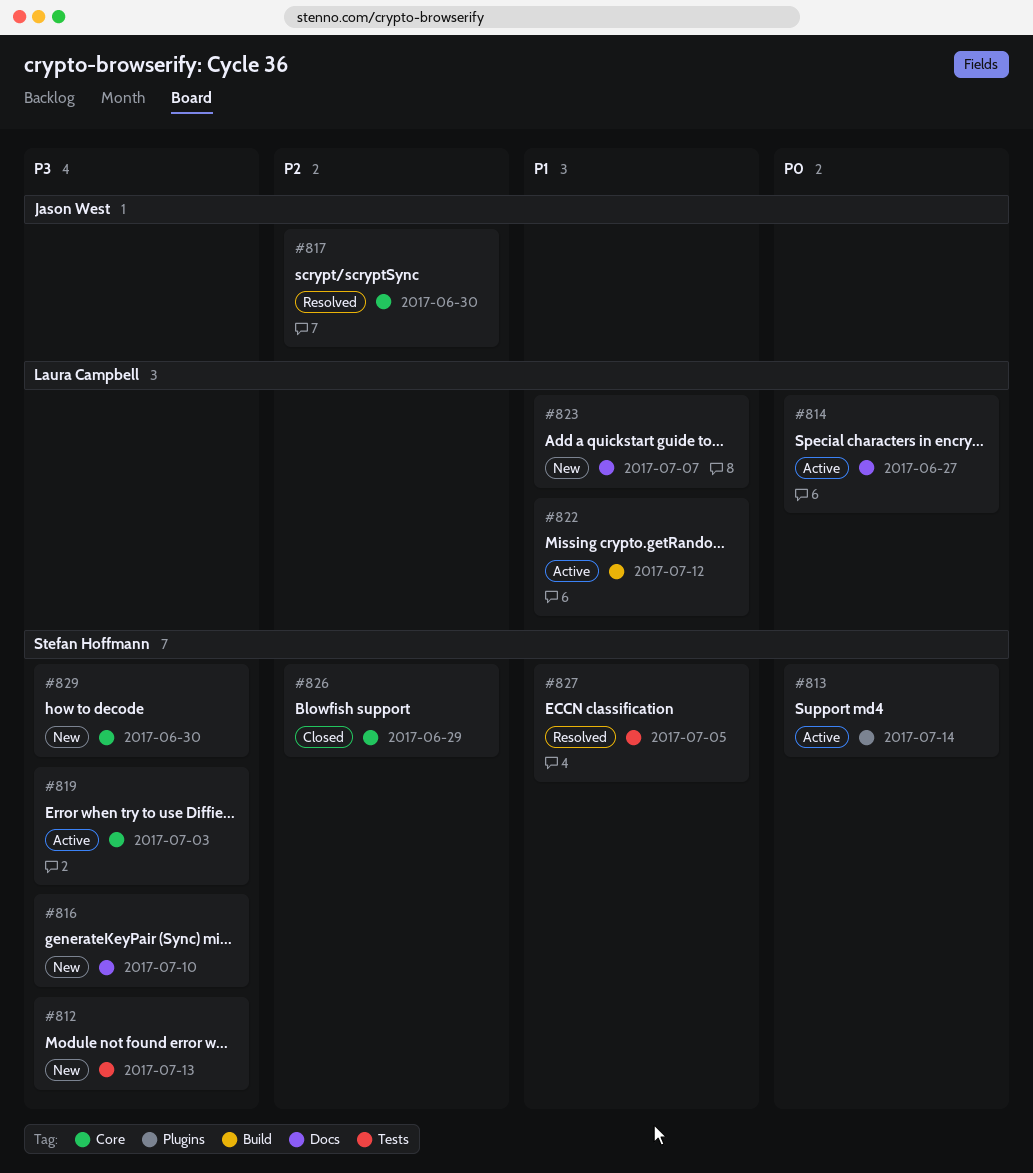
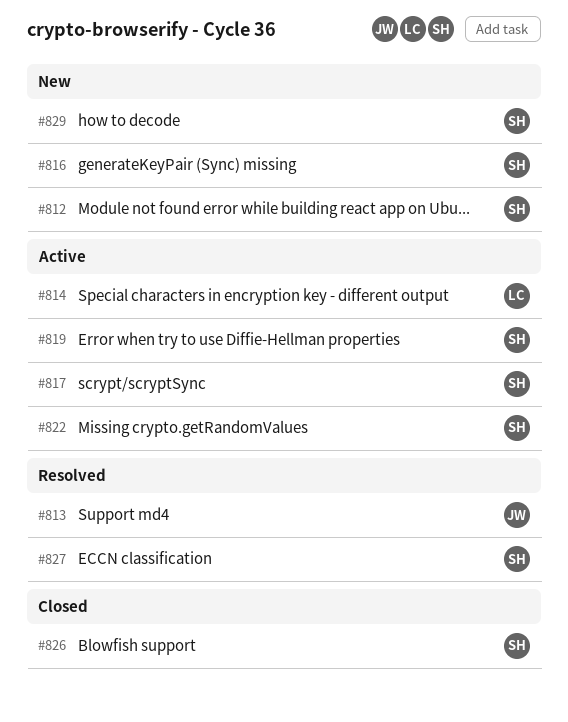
#813, status: Active -> Resolved
#813, owner: Stefan Hoffmann -> Jason West
#817, status: Resolved -> Active
#817, owner: Jason West -> Stefan Hoffmann
#822, owner: Laura Campbell -> Stefan Hoffmann
#823: present -> none

